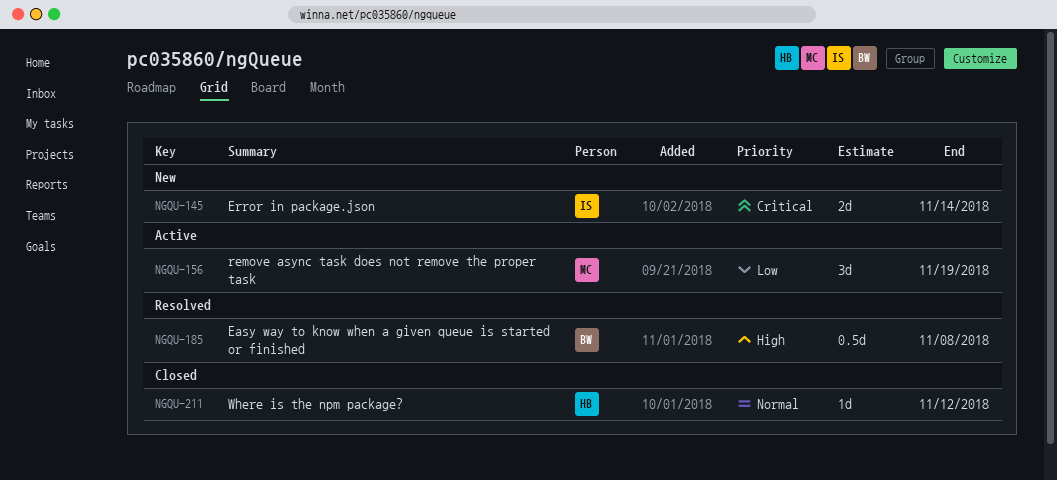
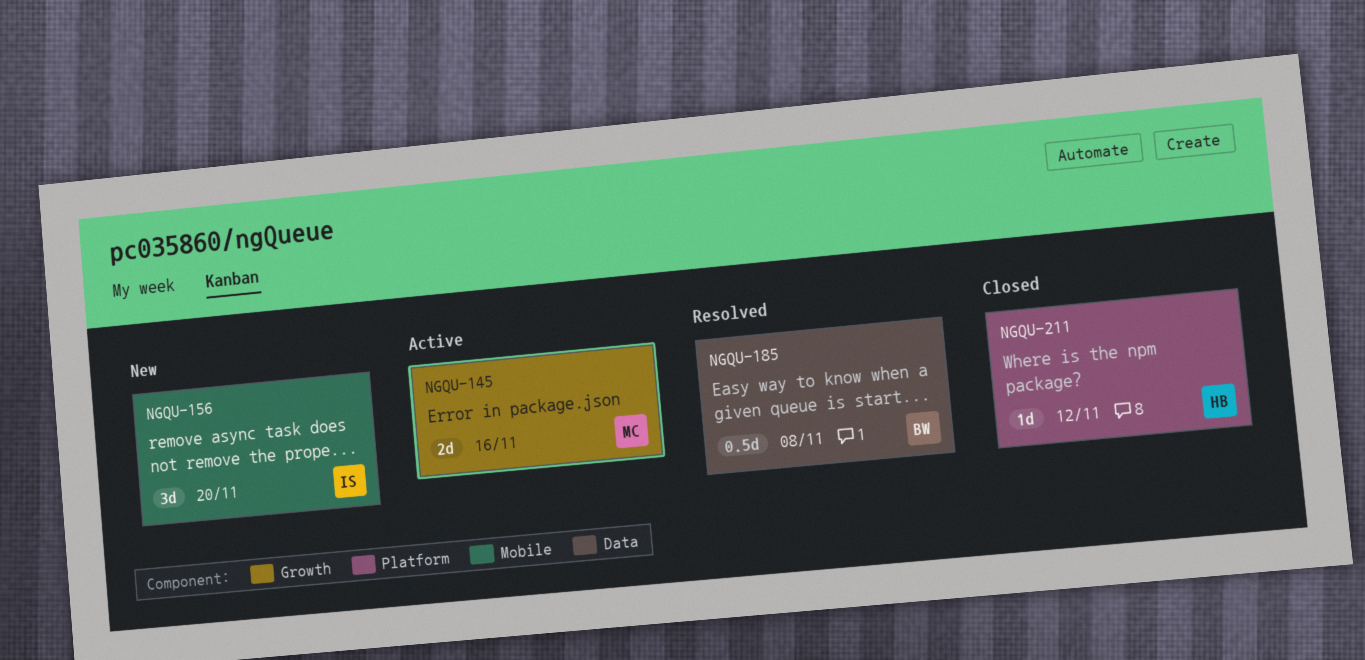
NGQU-145, status: New -> Active
NGQU-145, owner: IS -> MC
NGQU-145, due: Nov 14 -> Nov 16
NGQU-156, status: Active -> New
NGQU-156, owner: MC -> IS
NGQU-156, due: Nov 19 -> Nov 20

